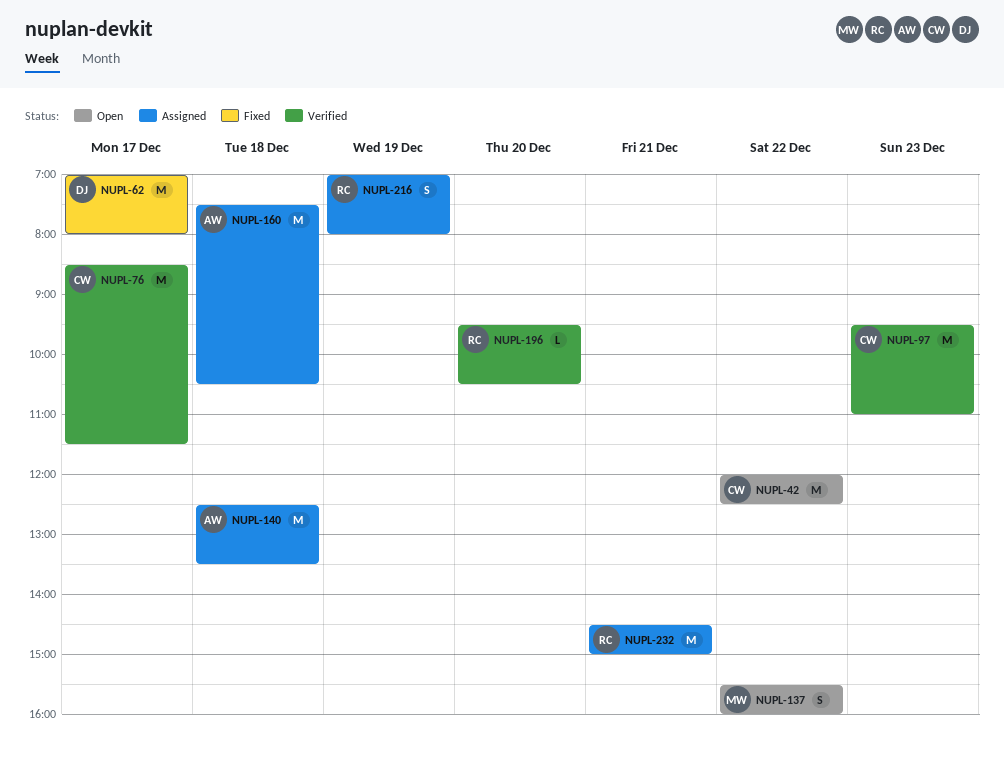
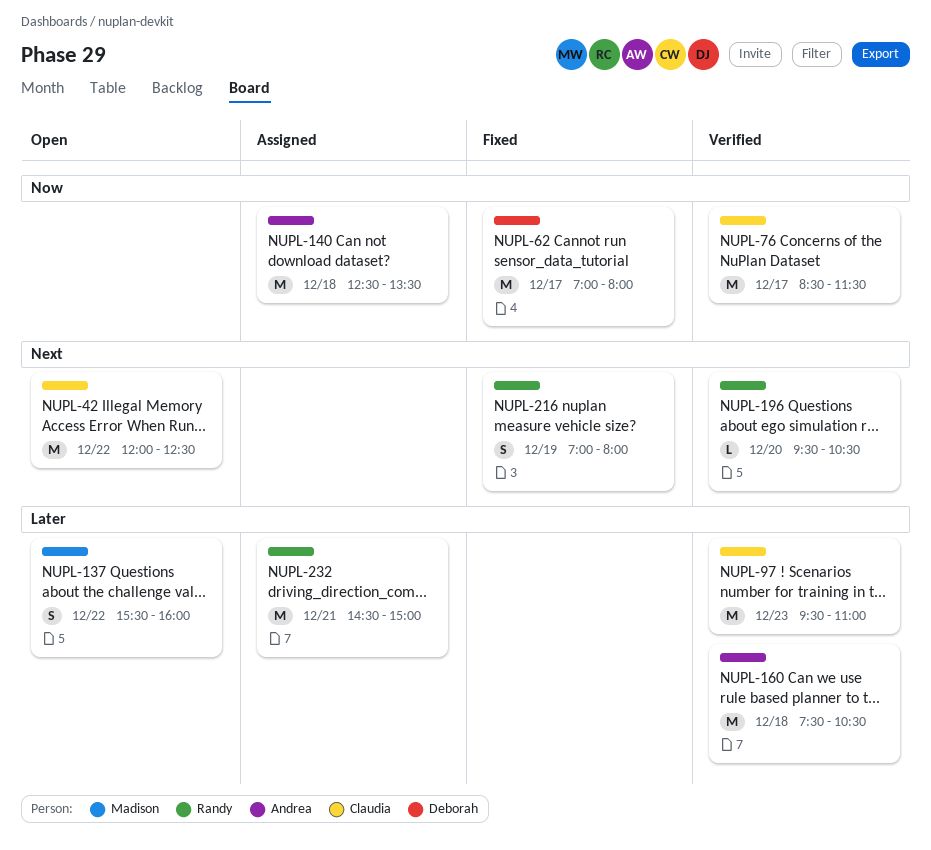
NUPL-160, status: Assigned -> Verified
NUPL-216, status: Assigned -> Fixed

